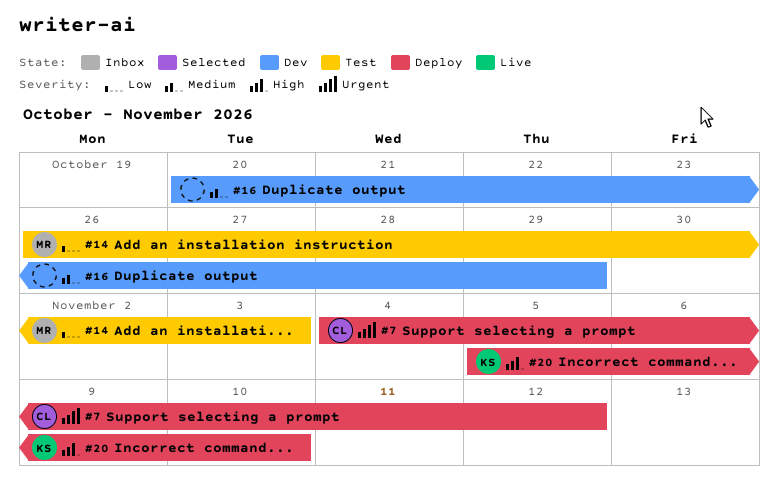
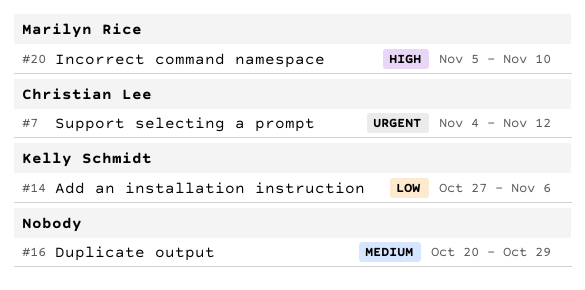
#14, owner: Marilyn Rice -> Kelly Schmidt
#14, start: Oct 26 -> Oct 27
#14, due: Nov 3 -> Nov 6
#20, owner: Kelly Schmidt -> Marilyn Rice

